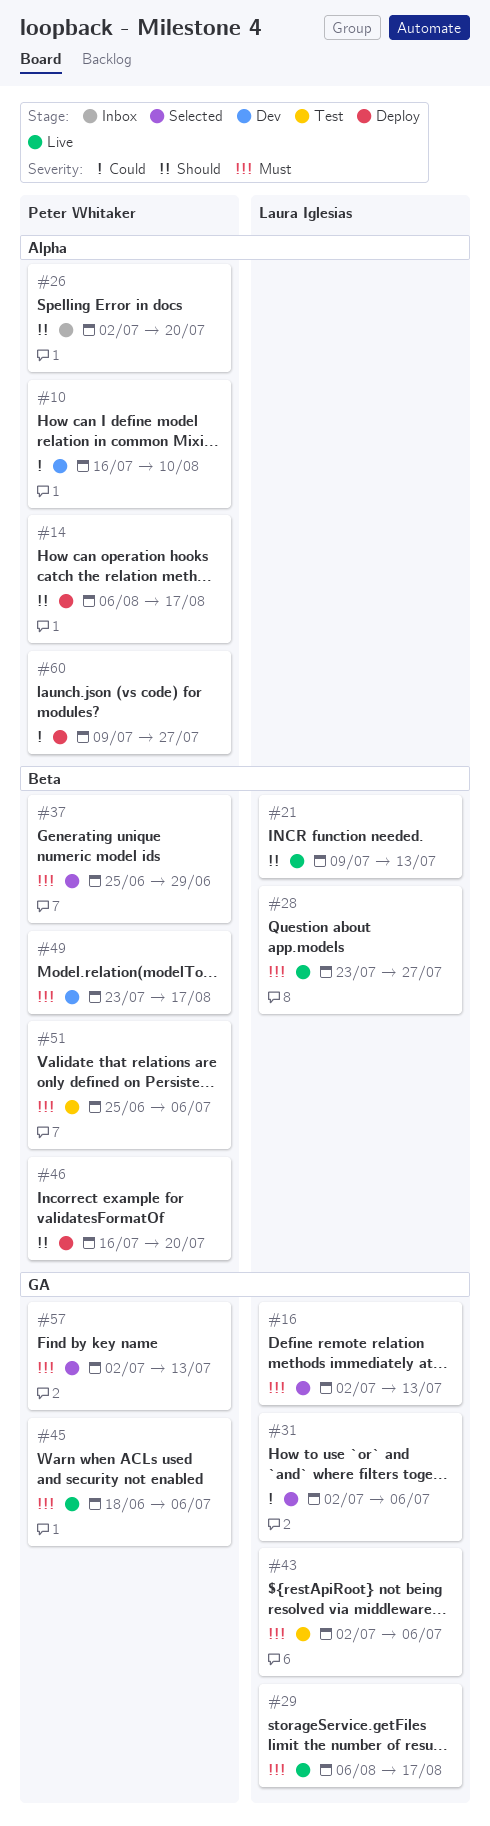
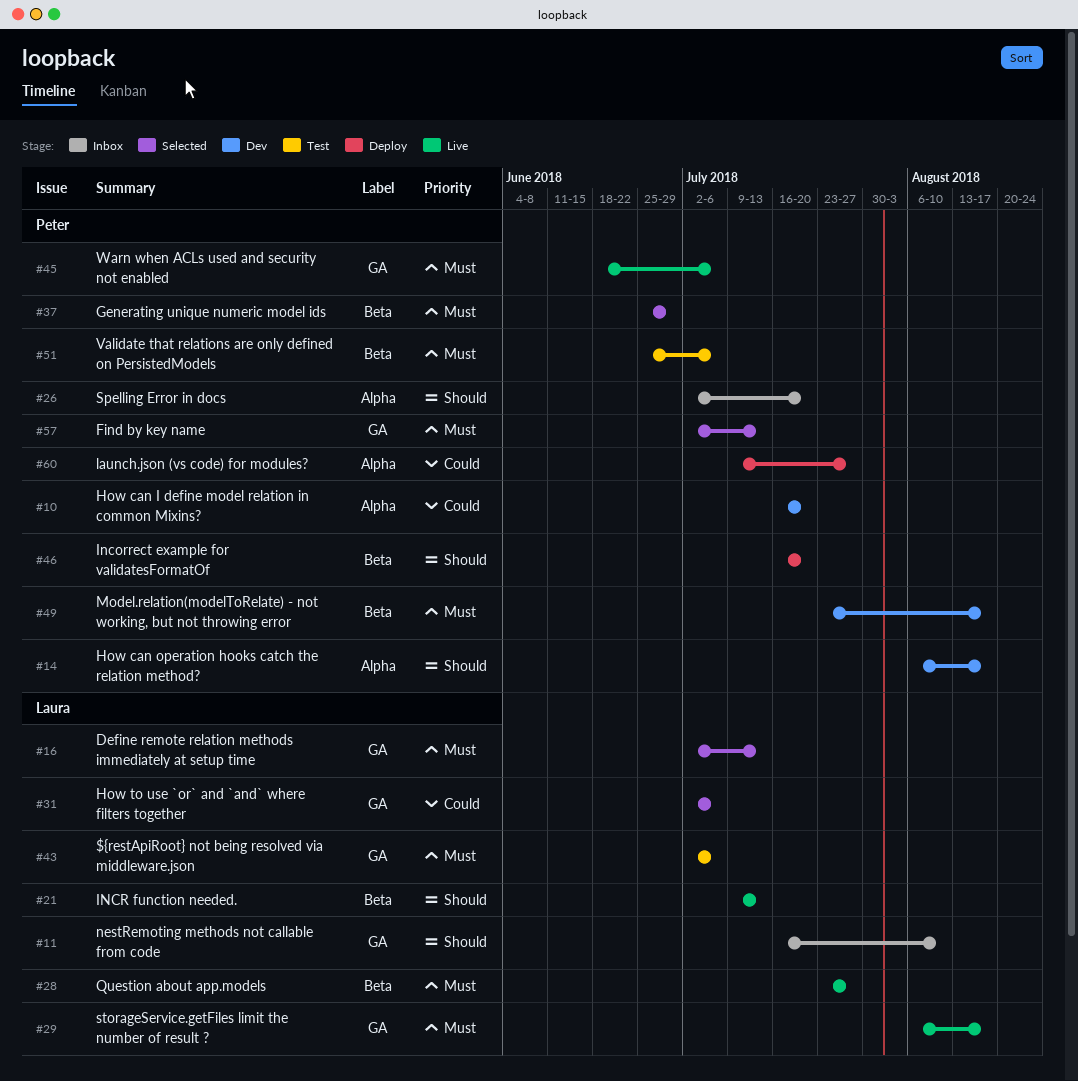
#10, due: Aug 10 -> Jul 20
#11: none -> present
#14, status: Deploy -> Dev

